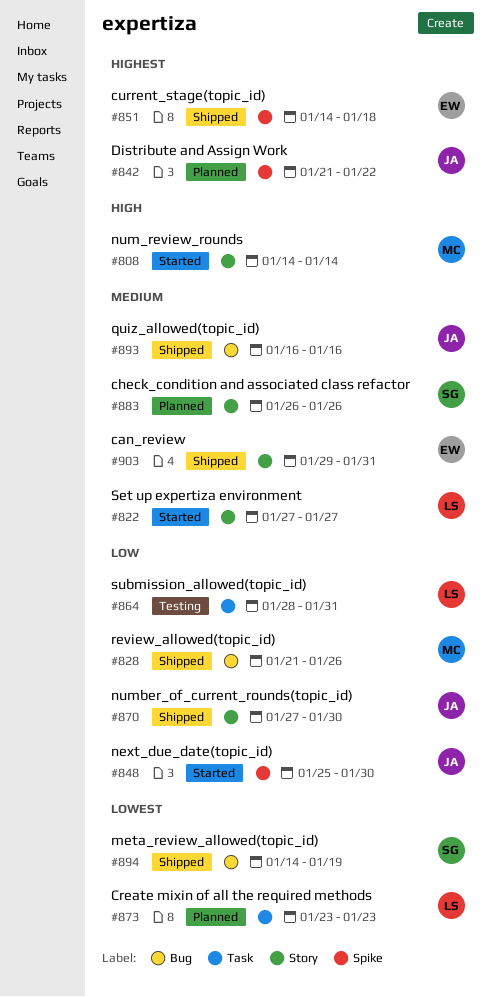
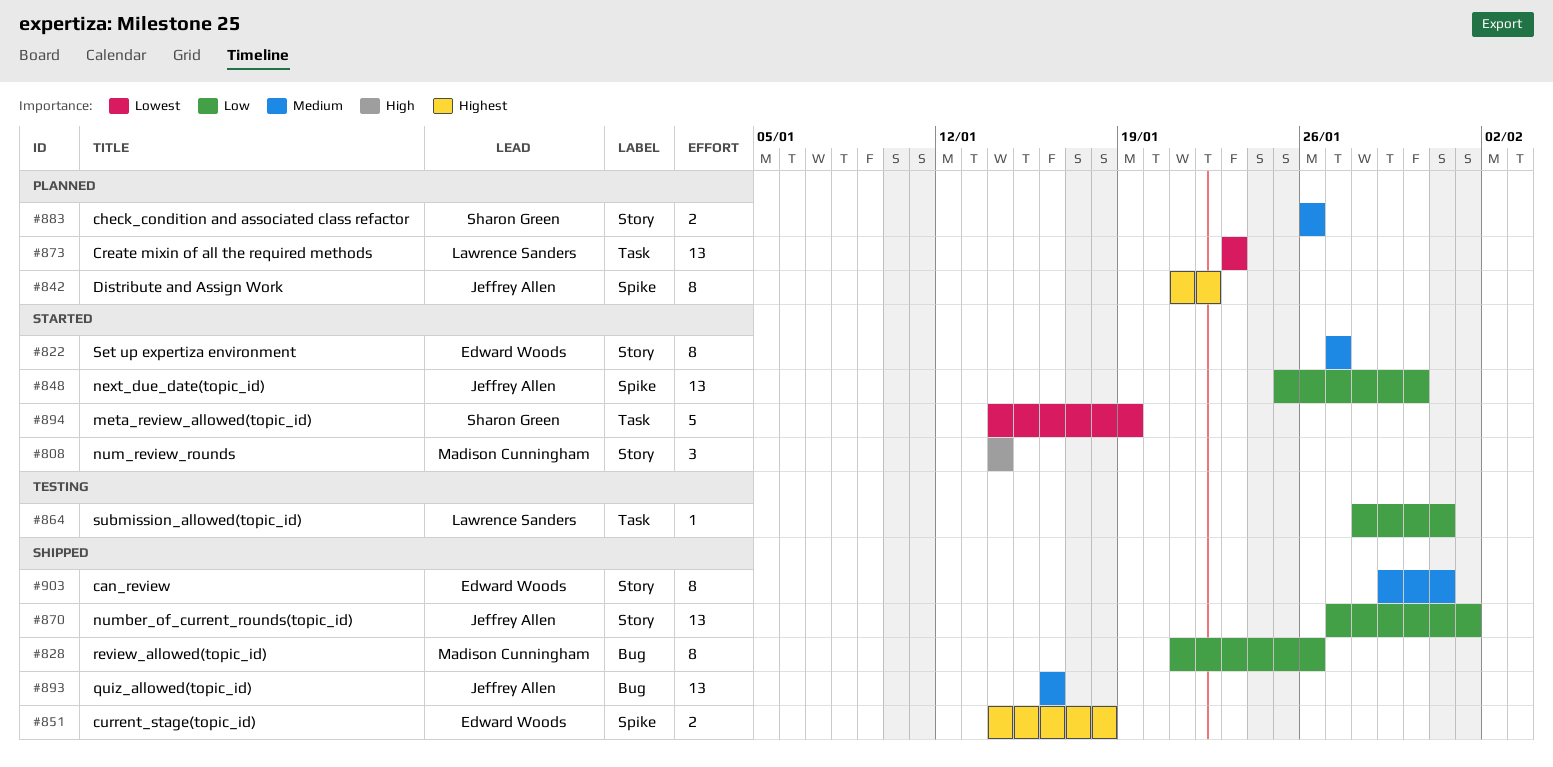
#822, owner: Lawrence Sanders -> Edward Woods
#870, due: Jan 30 -> Feb 1
#894, status: Shipped -> Started
#894, label: Bug -> Task

